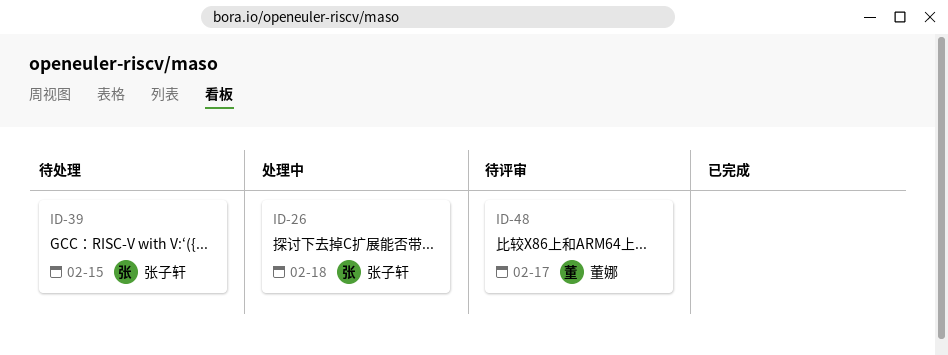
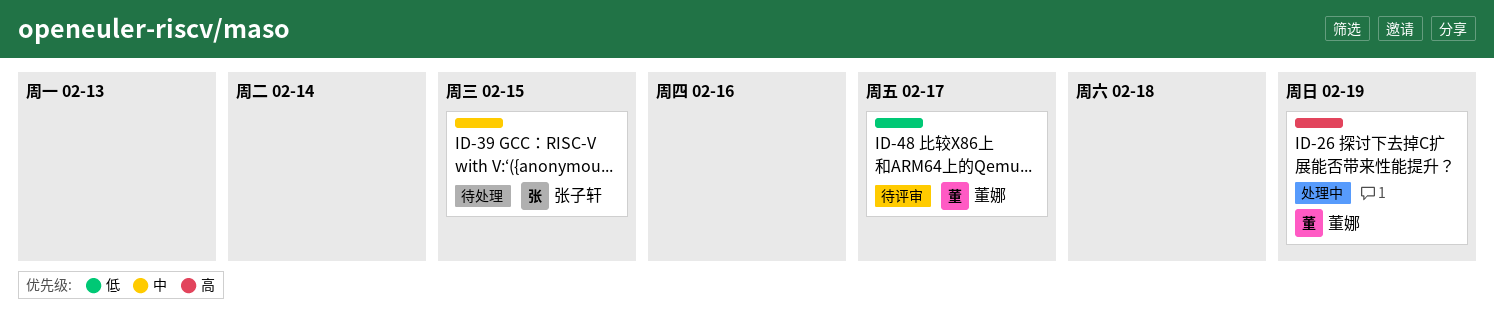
ID-26, owner: 张子轩 -> 董娜
ID-26, due: Feb 18 -> Feb 19

